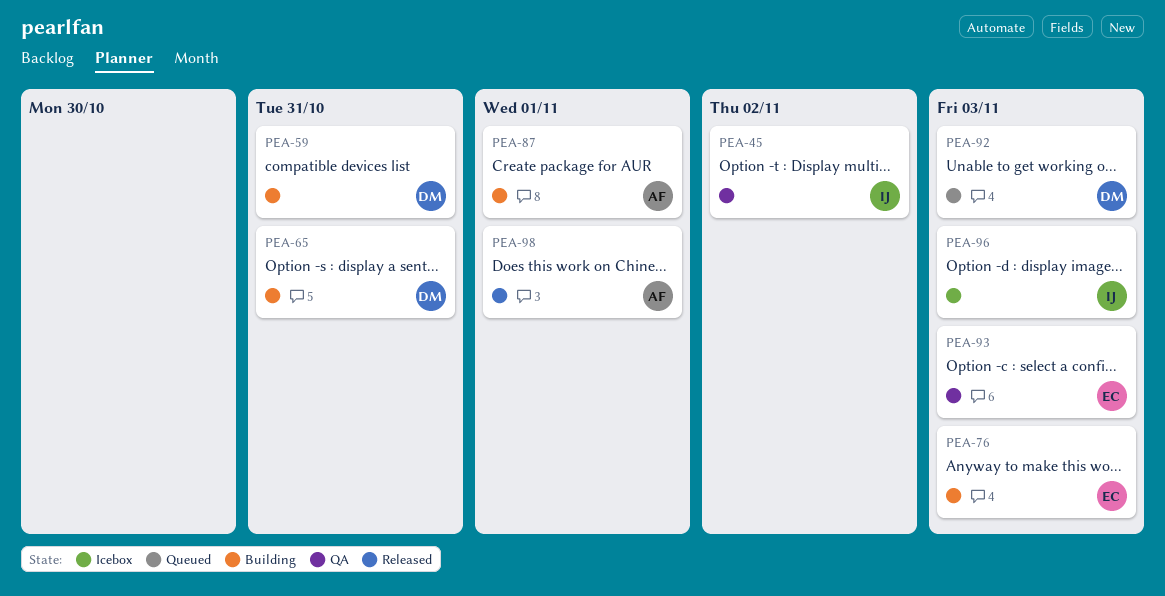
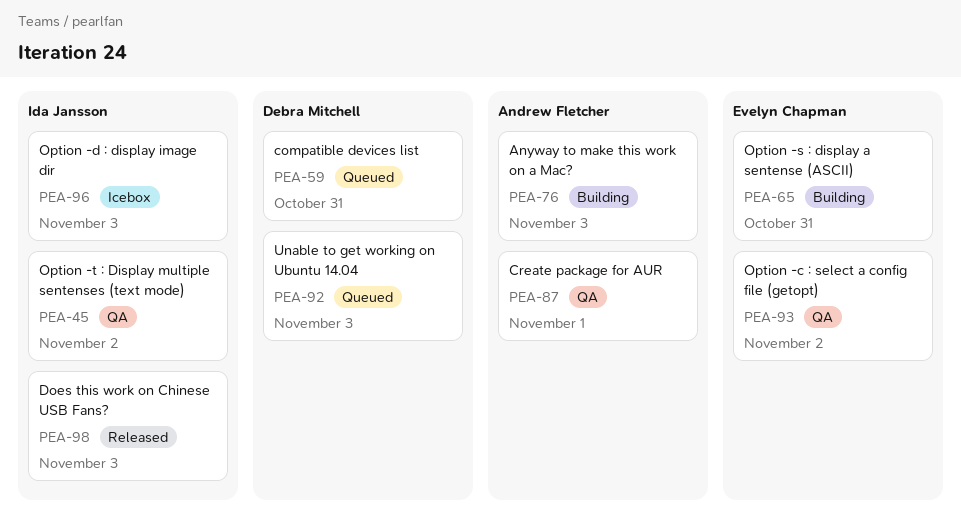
PEA-59, status: Building -> Queued
PEA-65, owner: Debra Mitchell -> Evelyn Chapman
PEA-76, owner: Evelyn Chapman -> Andrew Fletcher
PEA-87, status: Building -> QA
PEA-93, due: Nov 3 -> Nov 2
PEA-98, owner: Andrew Fletcher -> Ida Jansson
PEA-98, due: Nov 1 -> Nov 3

